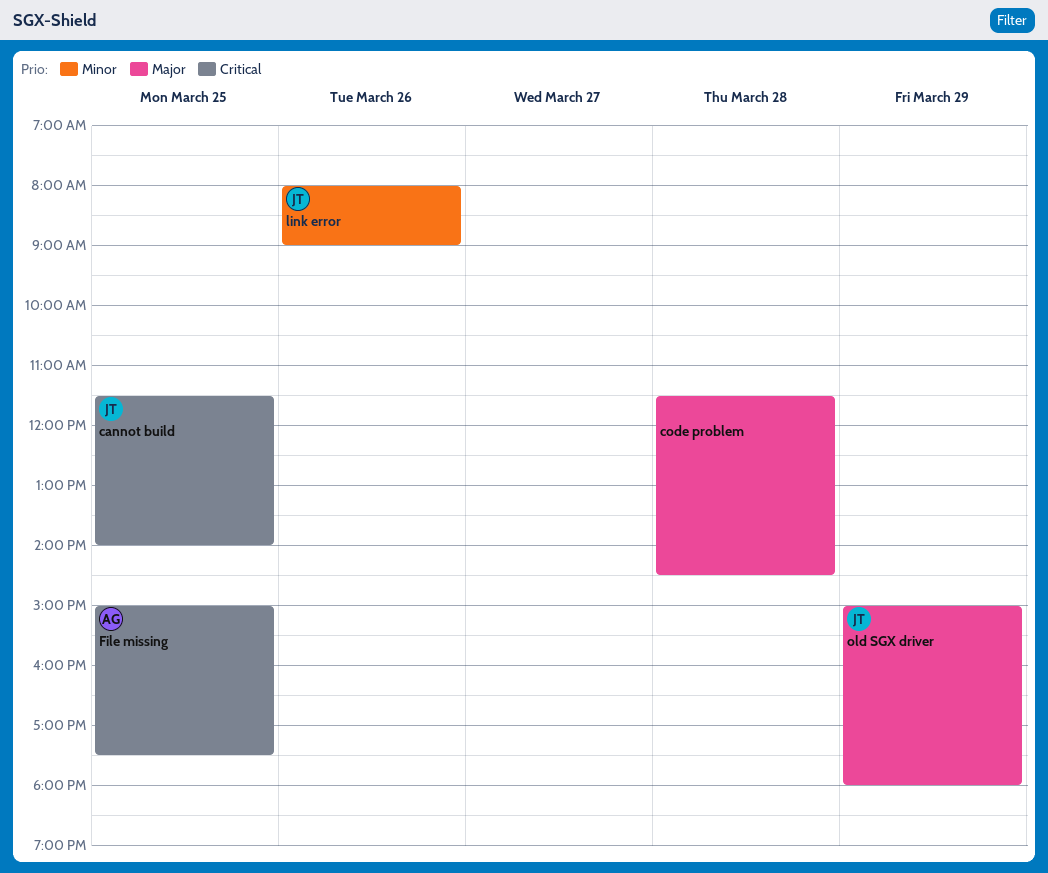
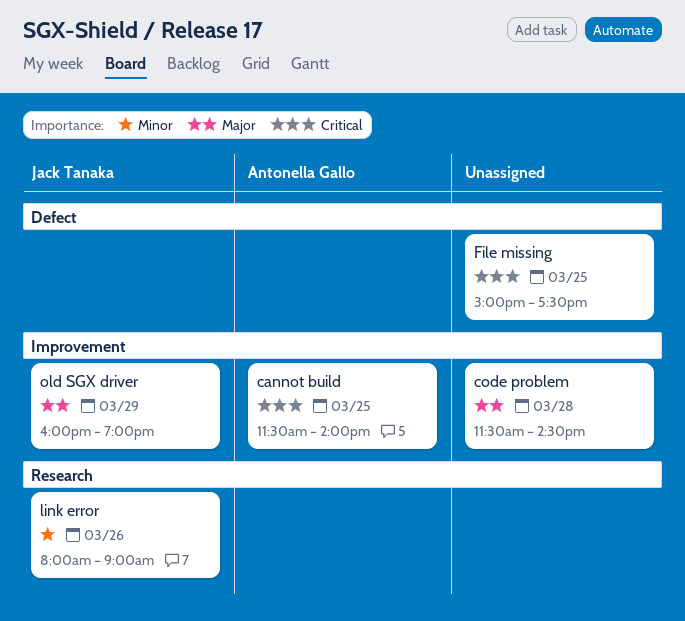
cannot build, owner: Jack Tanaka -> Antonella Gallo
File missing, owner: Antonella Gallo -> none
old SGX driver, begins: 15:00 -> 16:00
old SGX driver, ends: 18:00 -> 19:00

